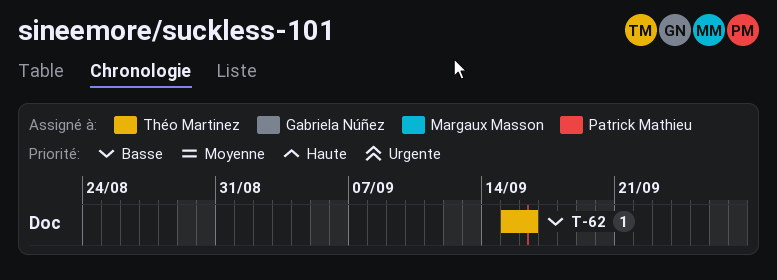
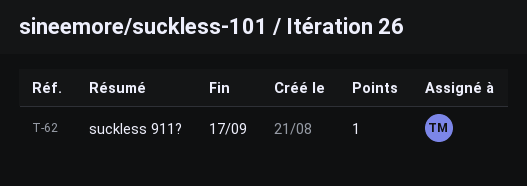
T-62, due: Sep 16 -> Sep 17

